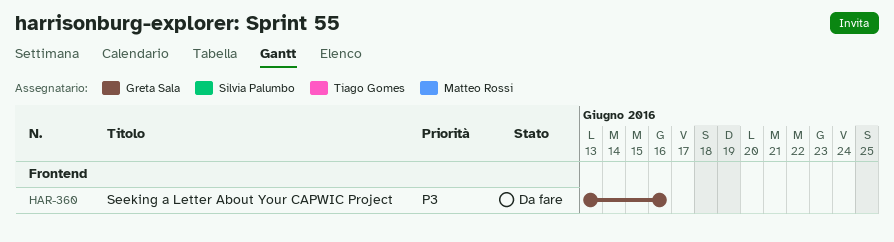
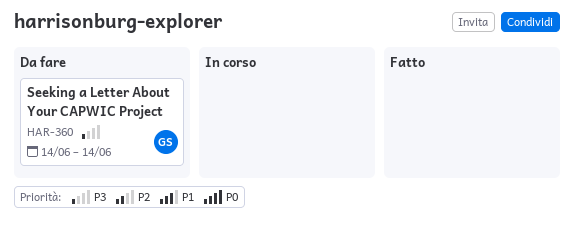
HAR-360, start: Jun 13 -> Jun 14
HAR-360, due: Jun 16 -> Jun 14

